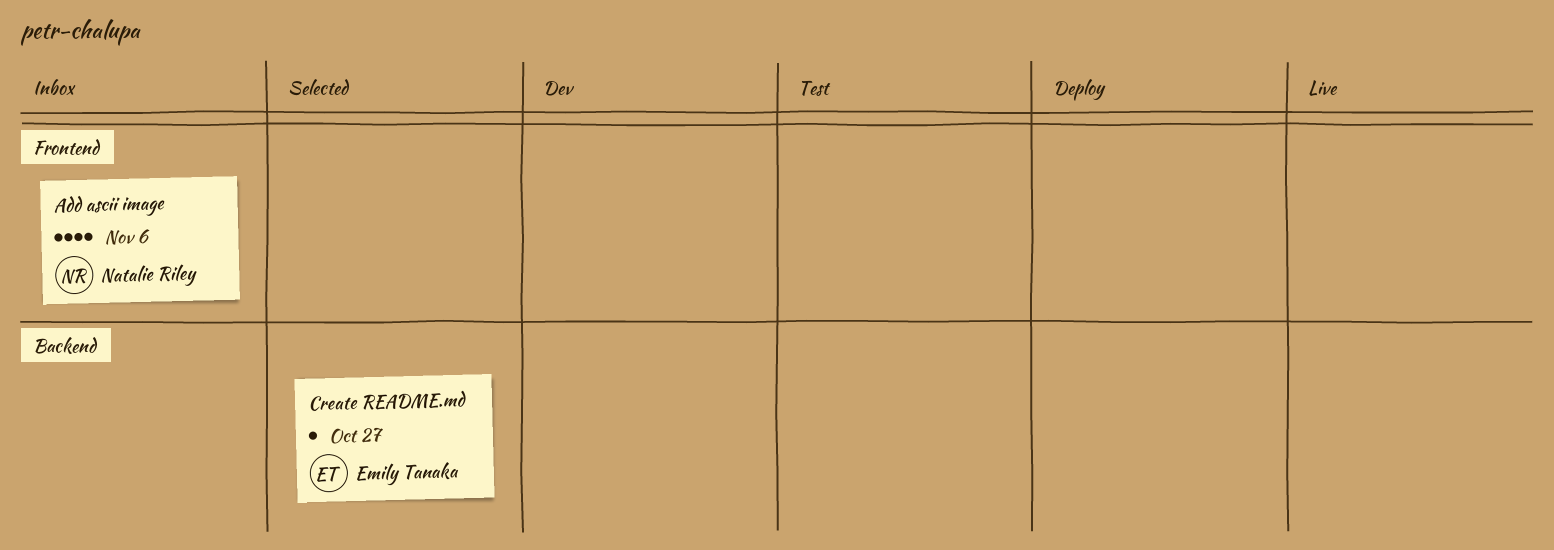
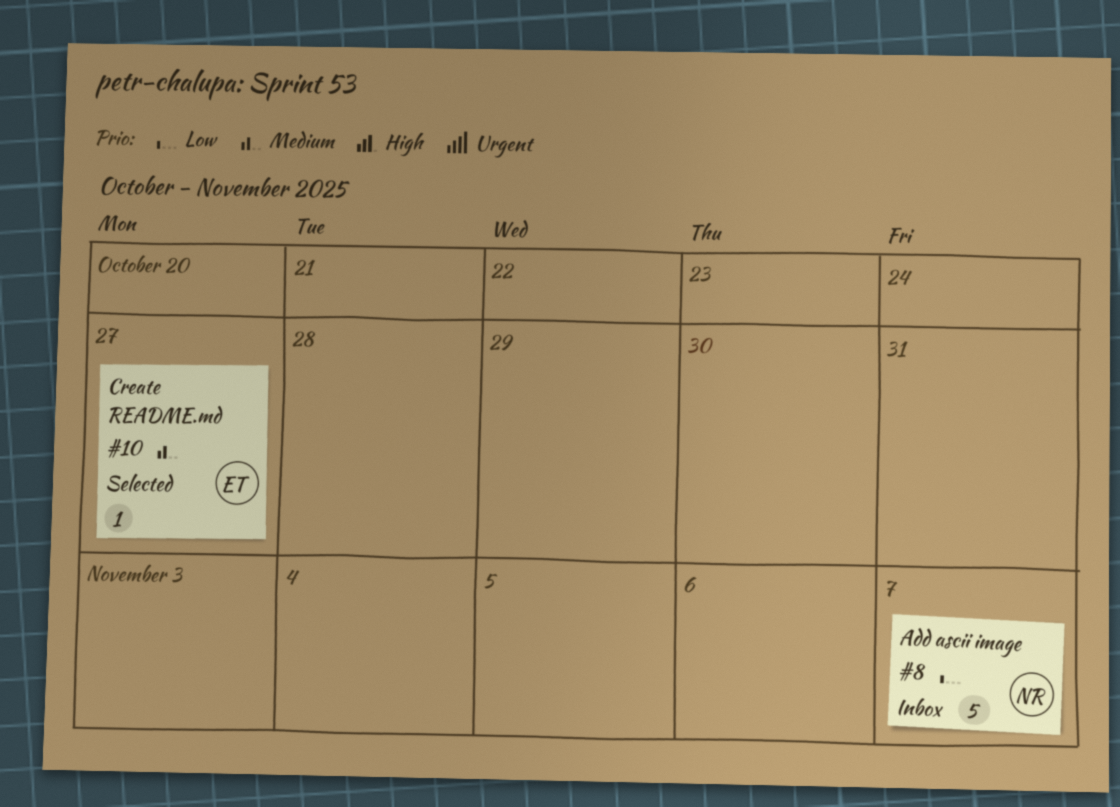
Add ascii image, estimate: 4 -> 5
Add ascii image, due: Nov 6 -> Nov 7

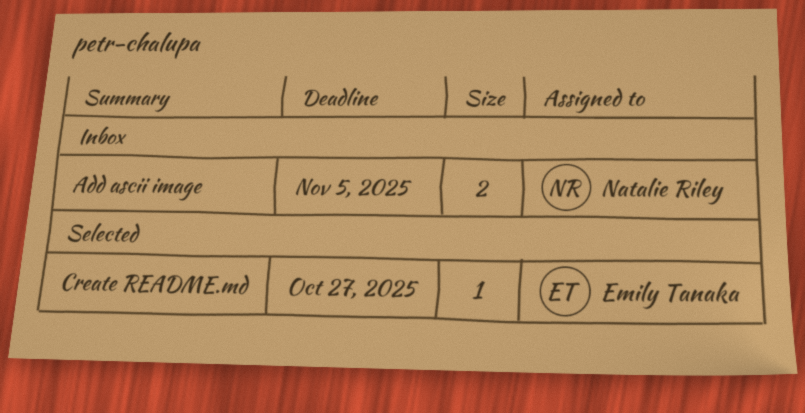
Add ascii image, estimate: 5 -> 2
Add ascii image, due: Nov 7 -> Nov 5

